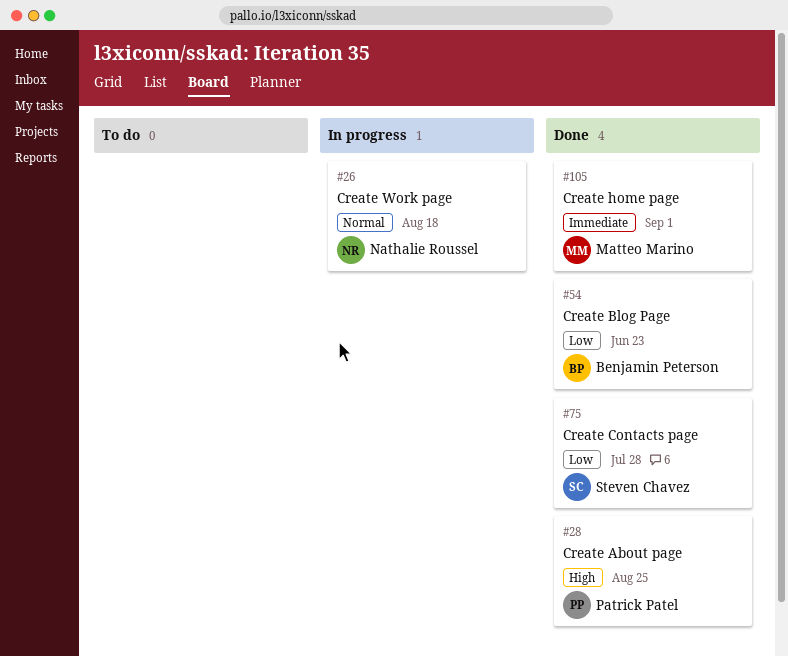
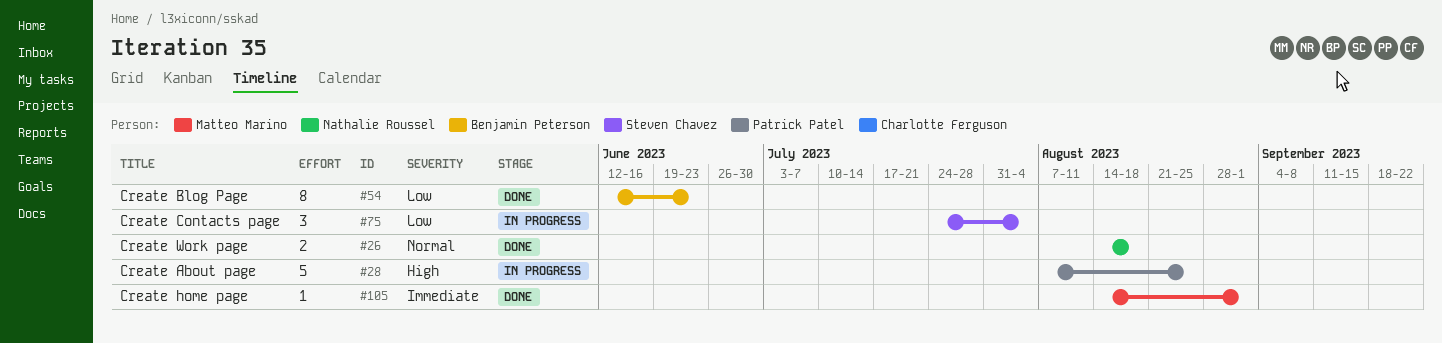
#26, status: In progress -> Done
#28, status: Done -> In progress
#75, status: Done -> In progress
#75, due: Jul 28 -> Aug 4

